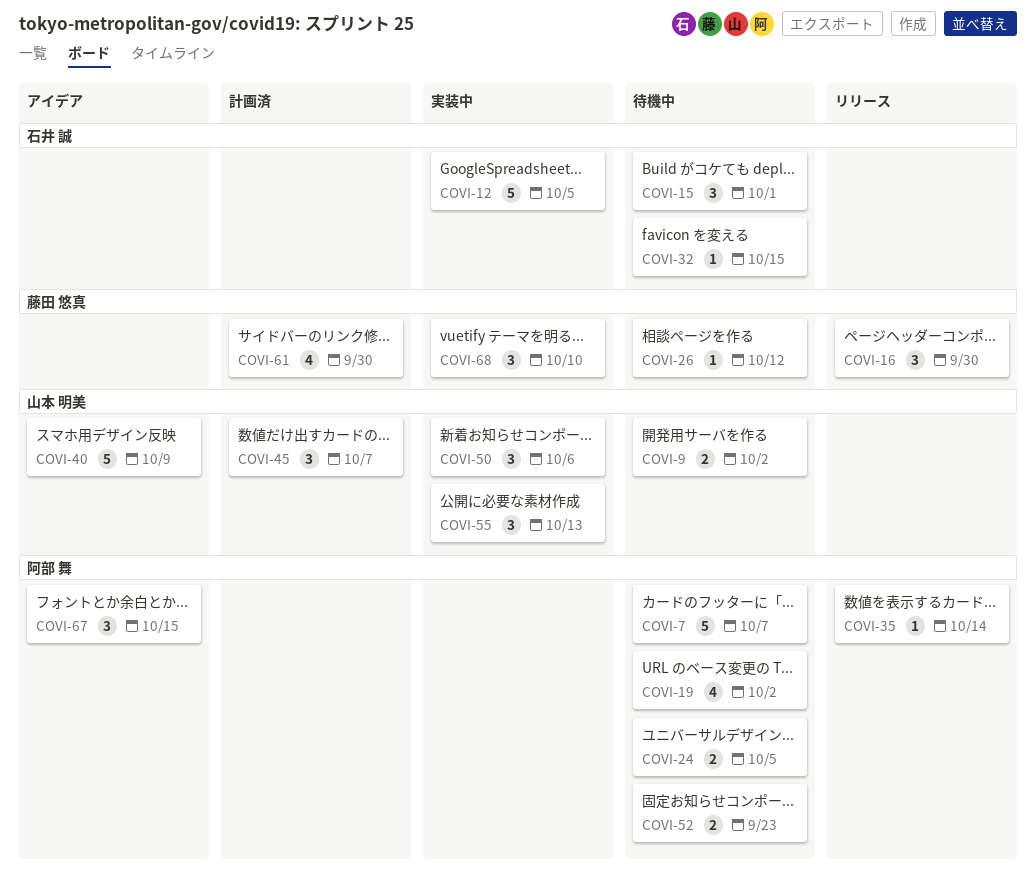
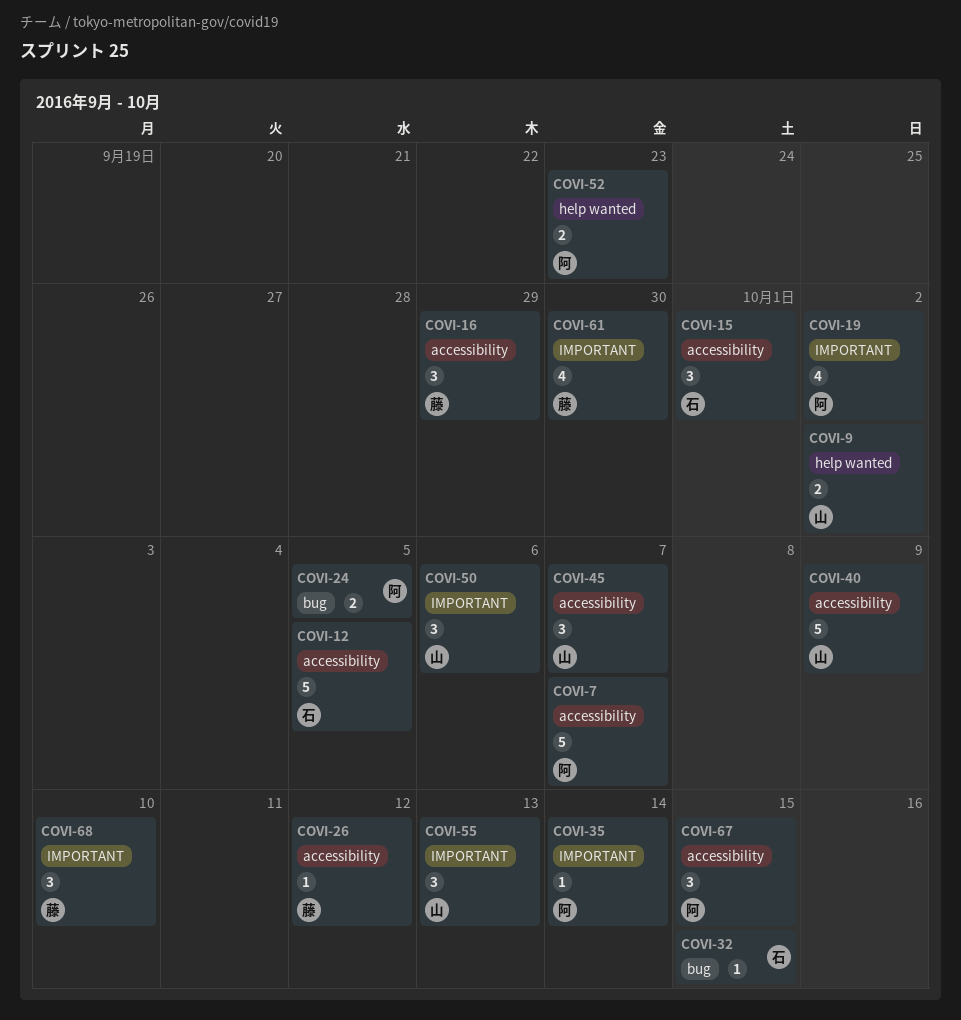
COVI-16, due: Sep 30 -> Sep 29

